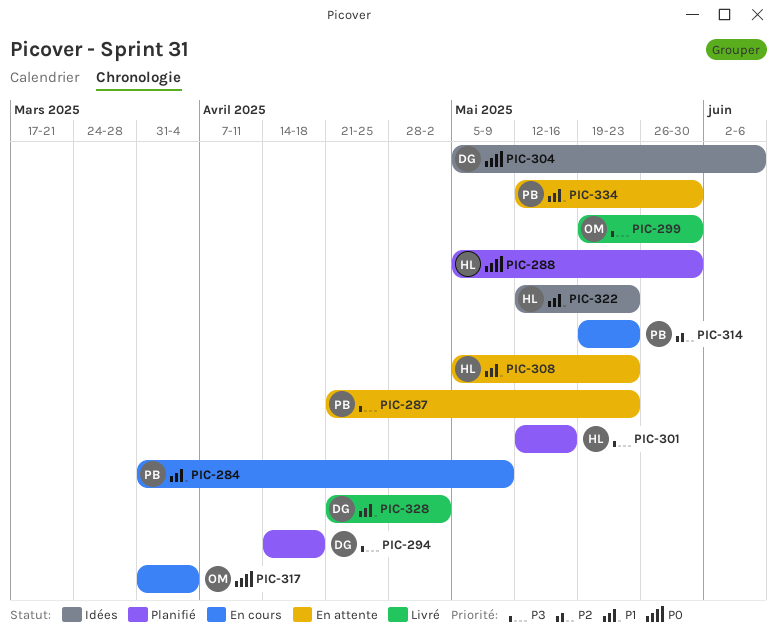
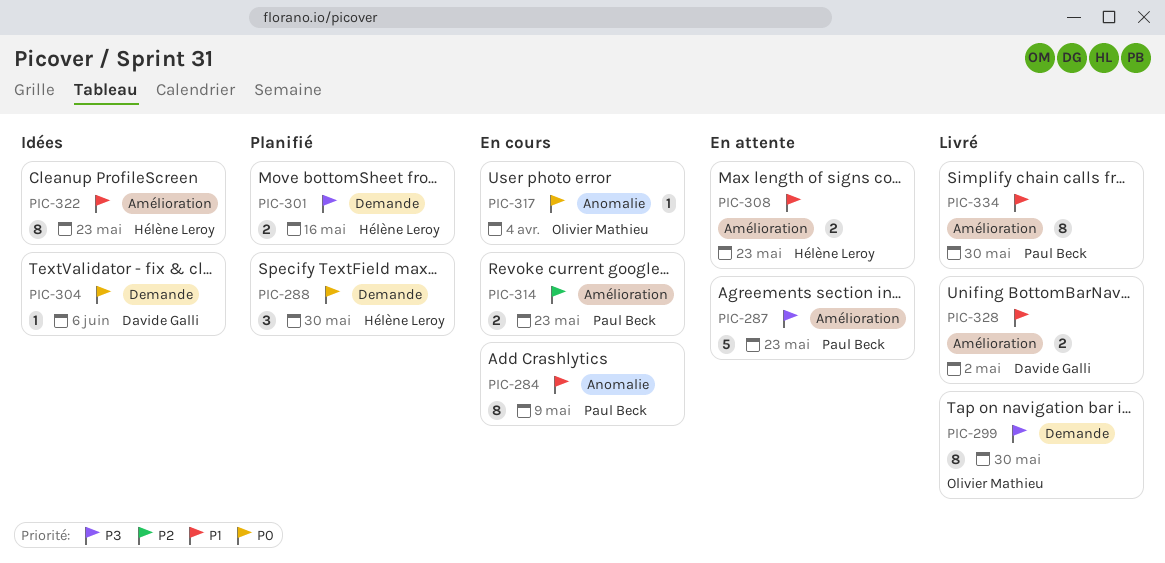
PIC-294: present -> none
PIC-334, status: En attente -> Livré

